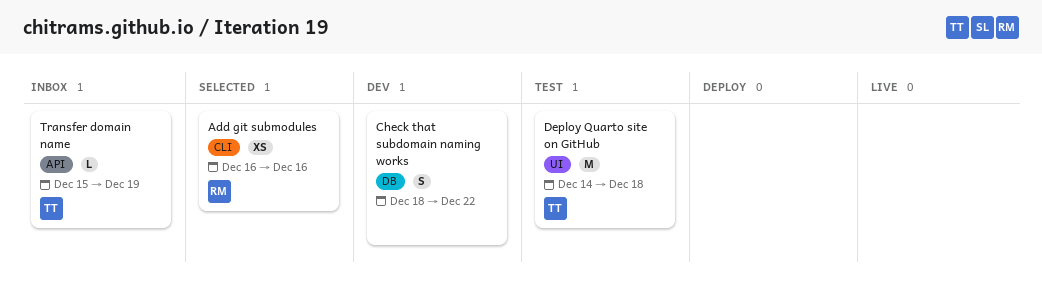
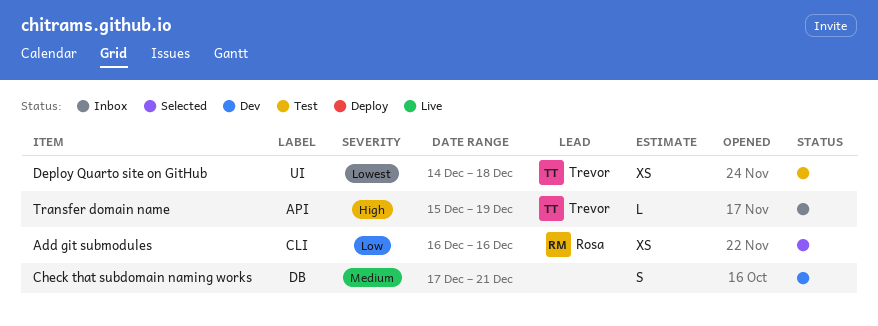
Check that subdomain naming works, start: Dec 18 -> Dec 17
Check that subdomain naming works, due: Dec 22 -> Dec 21
Deploy Quarto site on GitHub, estimate: M -> XS

